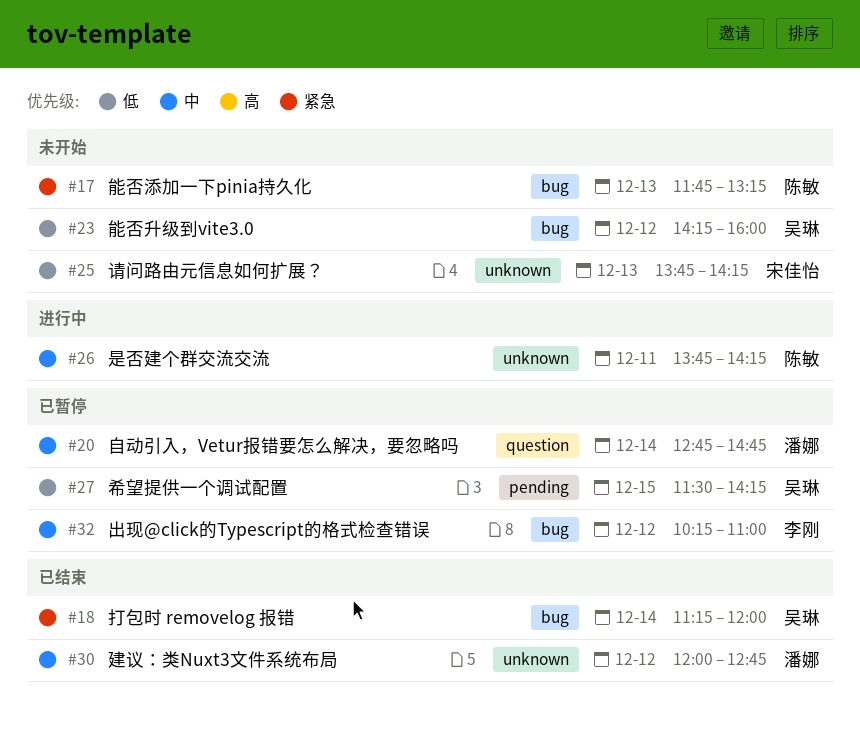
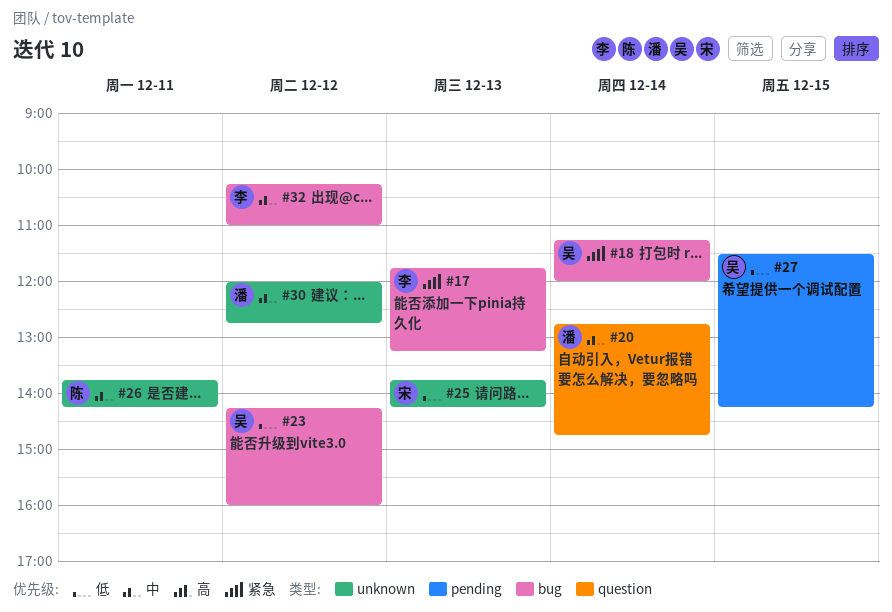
#17, owner: 陈敏 -> 李刚

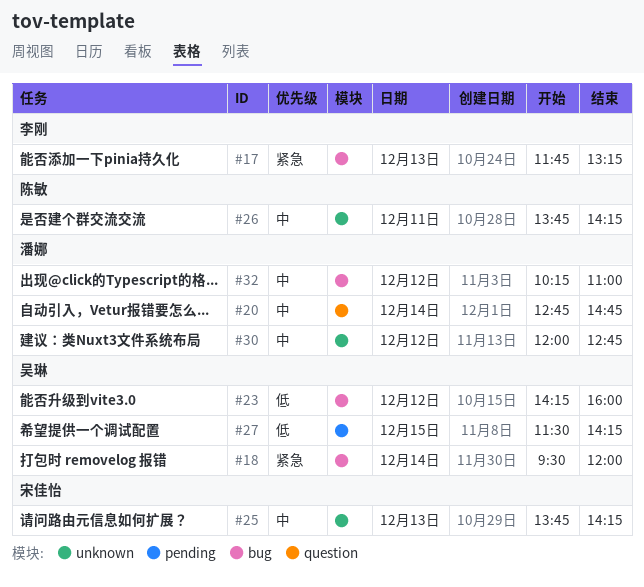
#18, begins: 11:15 -> 09:30
#25, priority: 低 -> 中
#32, owner: 李刚 -> 潘娜

